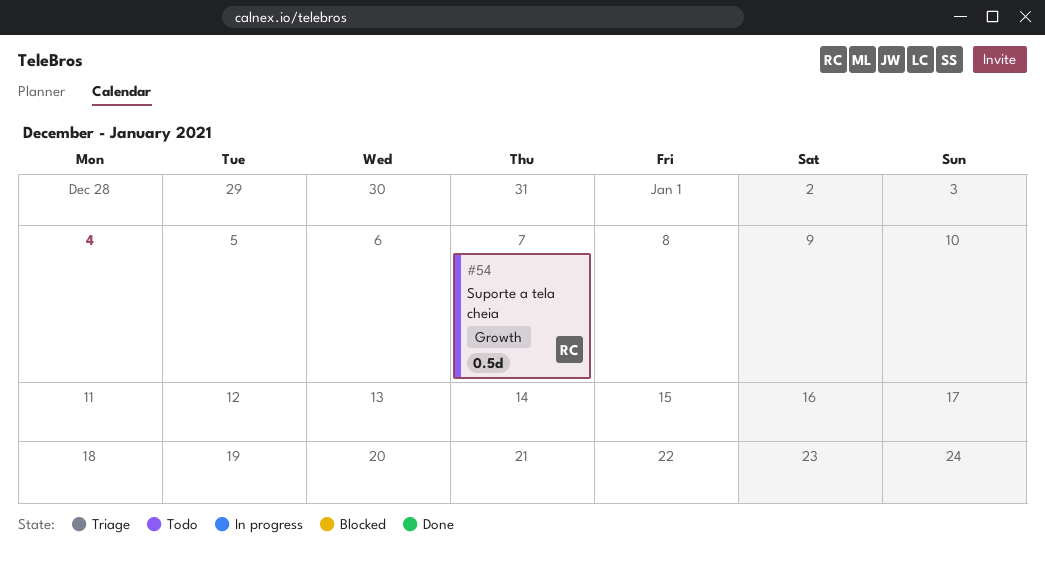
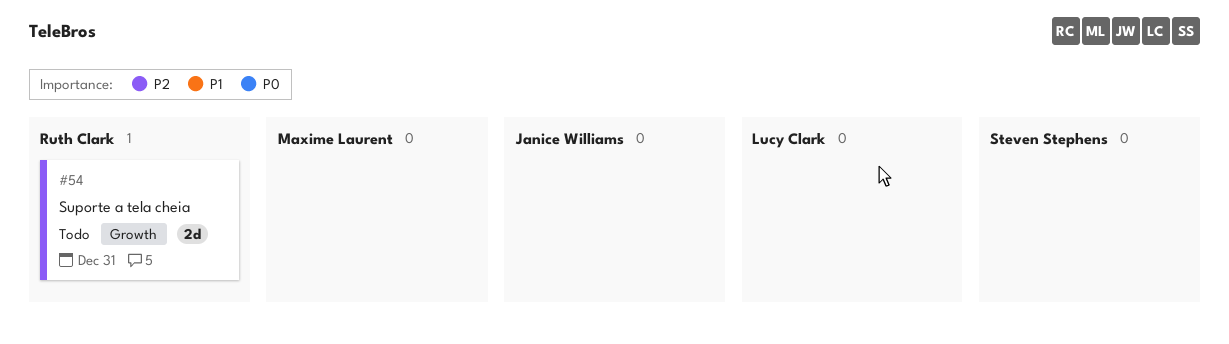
#54, estimate: 0.5d -> 2d
#54, due: Jan 7 -> Dec 31

